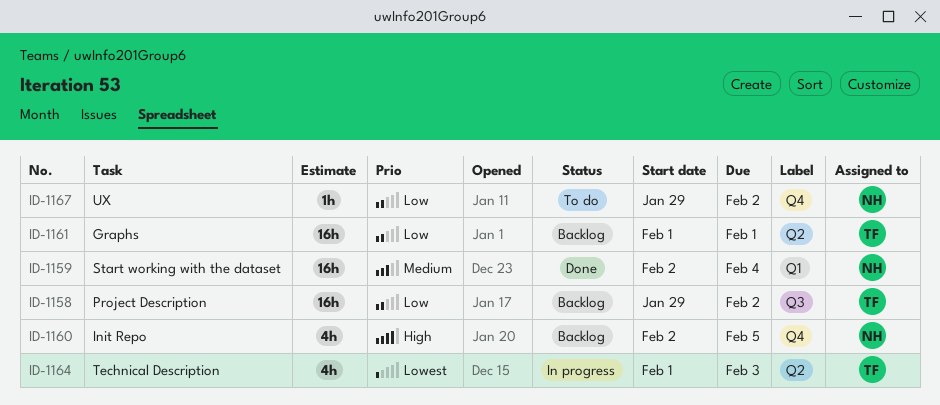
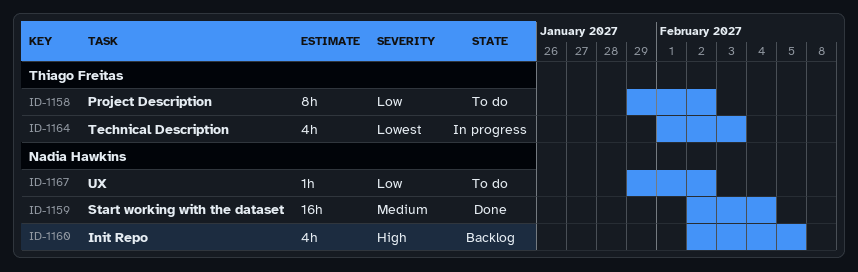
ID-1158, status: Backlog -> To do
ID-1158, estimate: 16h -> 8h
ID-1161: present -> none

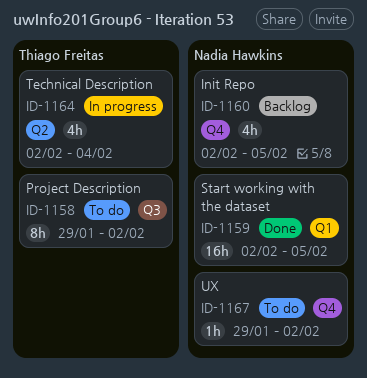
ID-1159, due: Feb 4 -> Feb 5
ID-1164, start: Feb 1 -> Feb 2
ID-1164, due: Feb 3 -> Feb 4

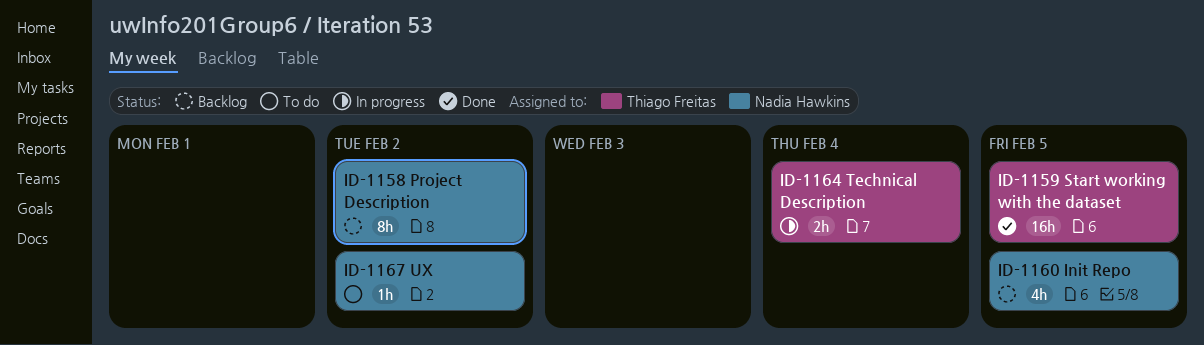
ID-1158, status: To do -> Backlog
ID-1158, owner: Thiago Freitas -> Nadia Hawkins
ID-1159, owner: Nadia Hawkins -> Thiago Freitas
ID-1164, estimate: 4h -> 2h

